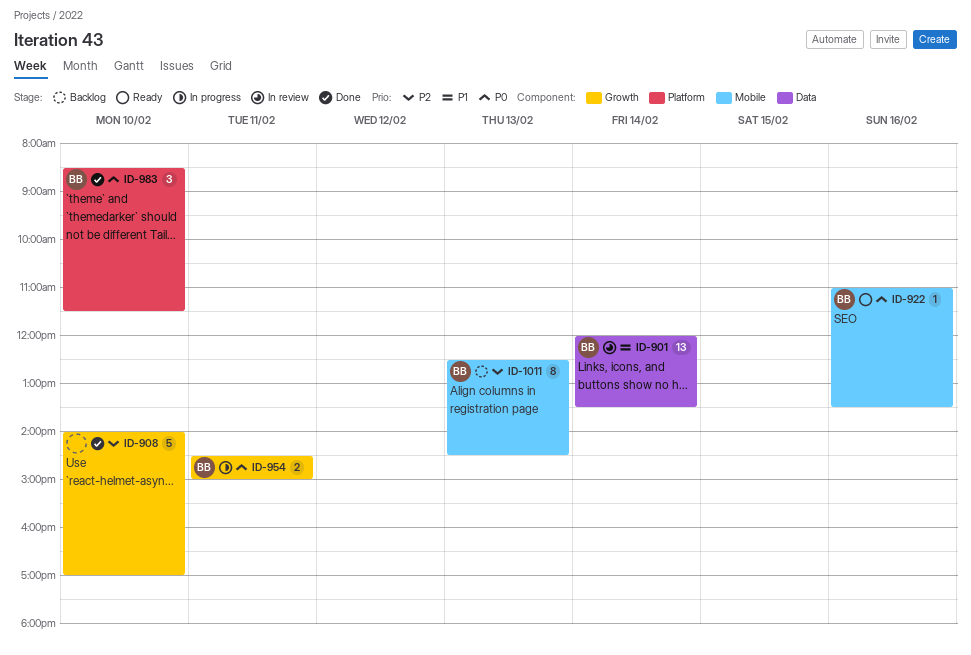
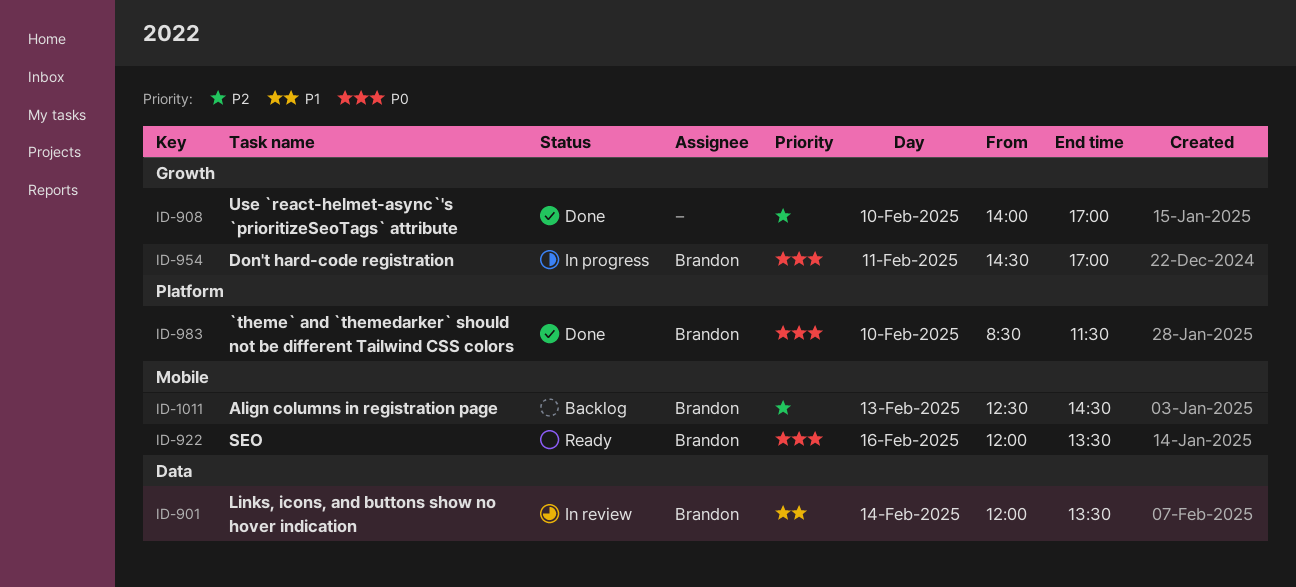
ID-922, begins: 11:00 -> 12:00
ID-954, ends: 15:00 -> 17:00

